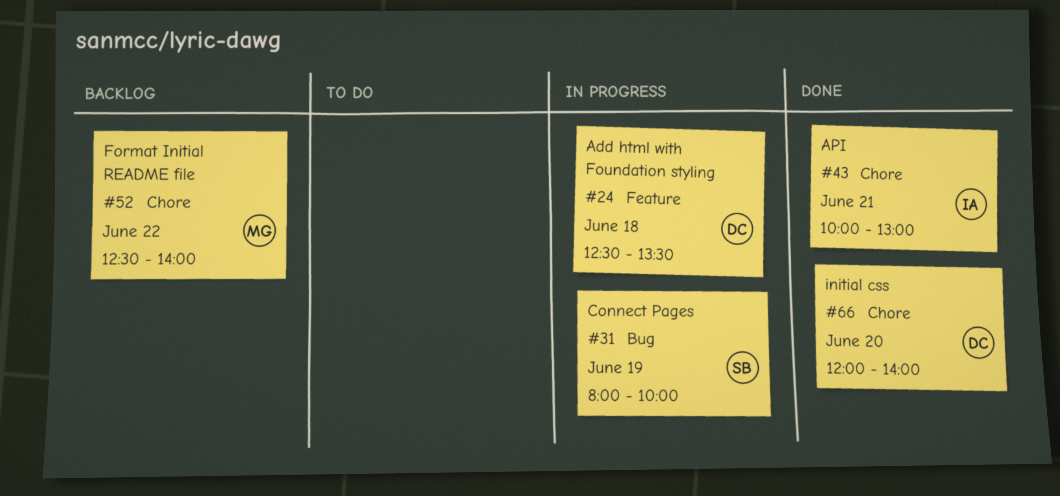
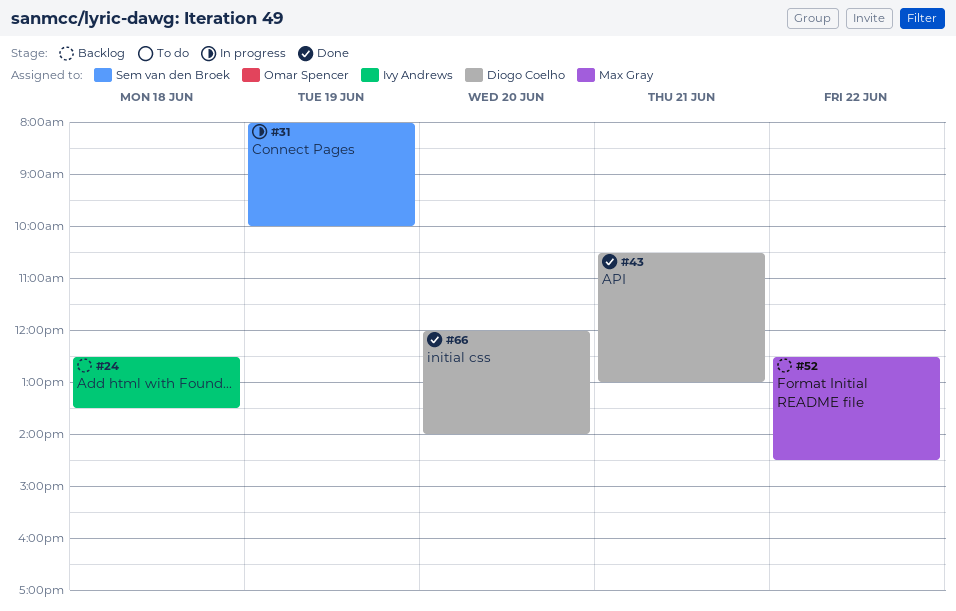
#24, status: In progress -> Backlog
#24, owner: Diogo Coelho -> Ivy Andrews
#43, owner: Ivy Andrews -> Diogo Coelho
#43, begins: 10:00 -> 10:30
#52, ends: 14:00 -> 14:30

